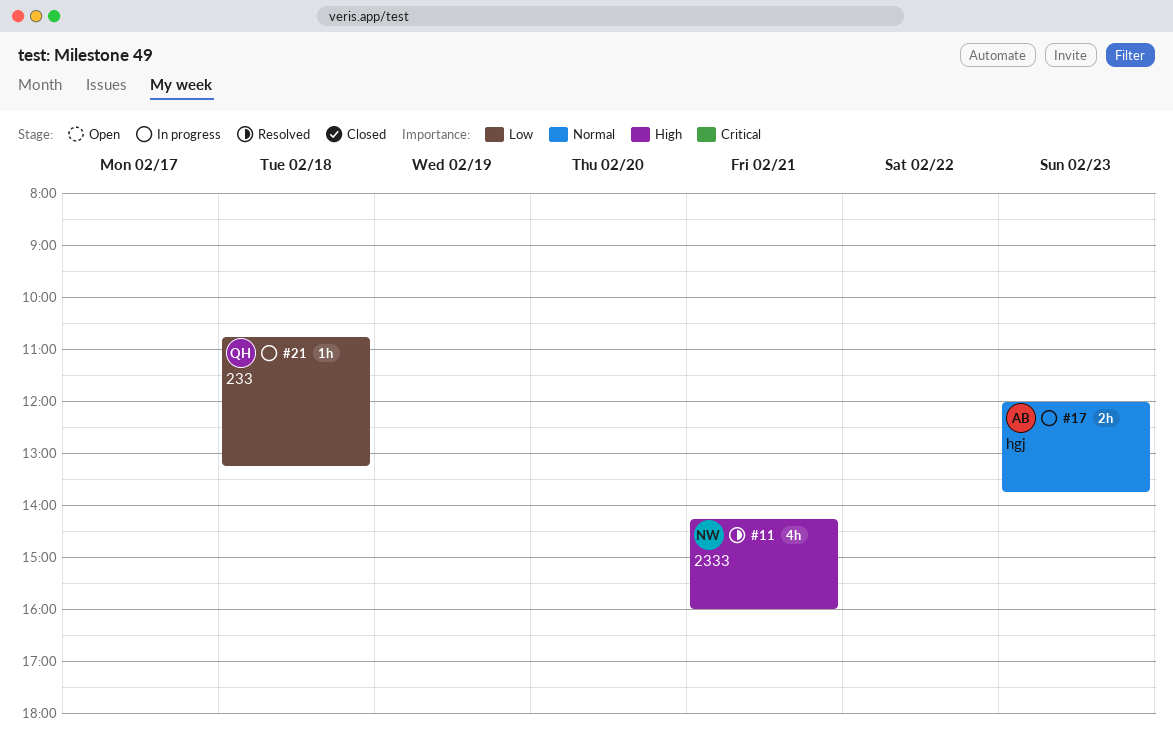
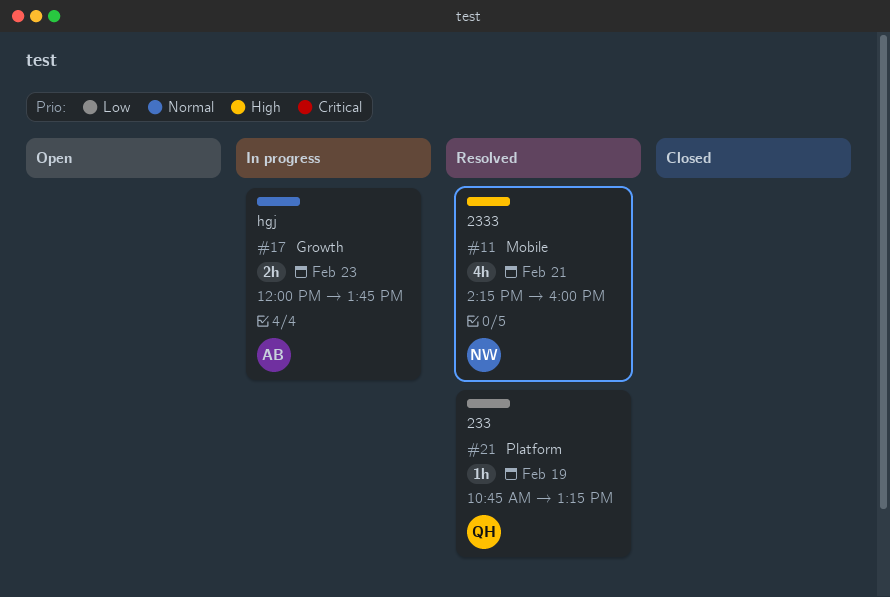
#21, status: In progress -> Resolved
#21, day: Feb 18 -> Feb 19

